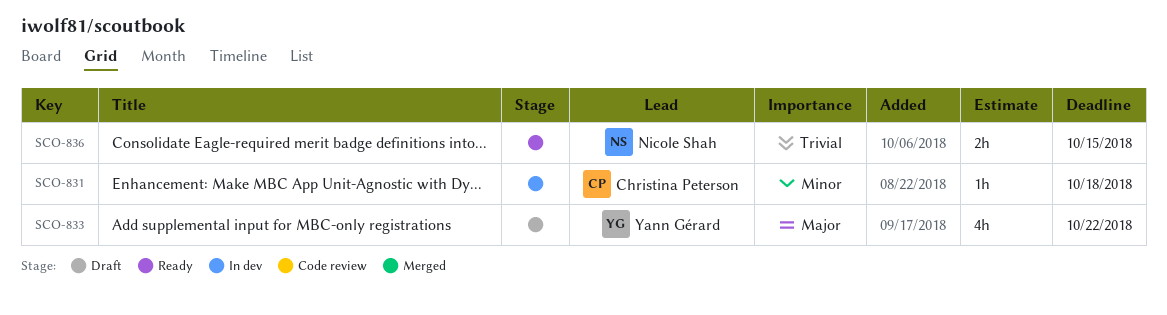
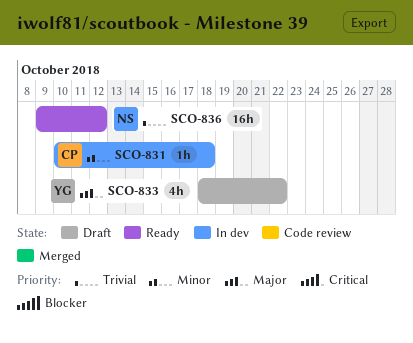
SCO-836, estimate: 2h -> 16h
SCO-836, due: Oct 15 -> Oct 12

